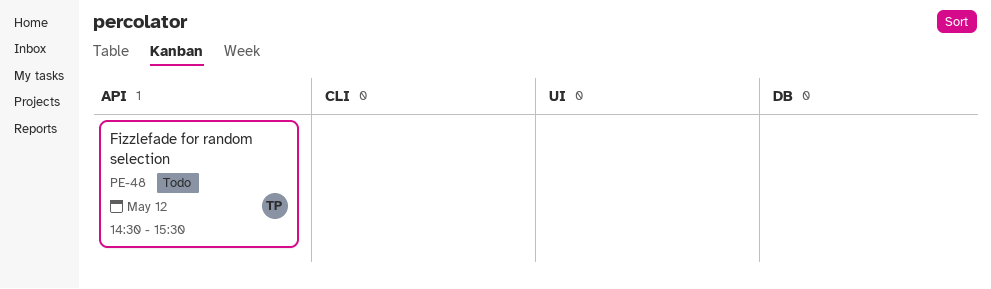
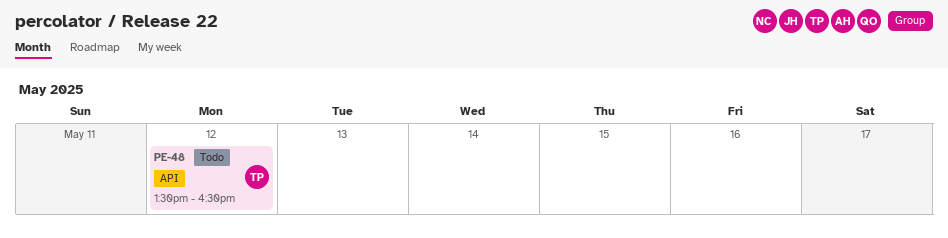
PE-48, begins: 14:30 -> 13:30
PE-48, ends: 15:30 -> 16:30

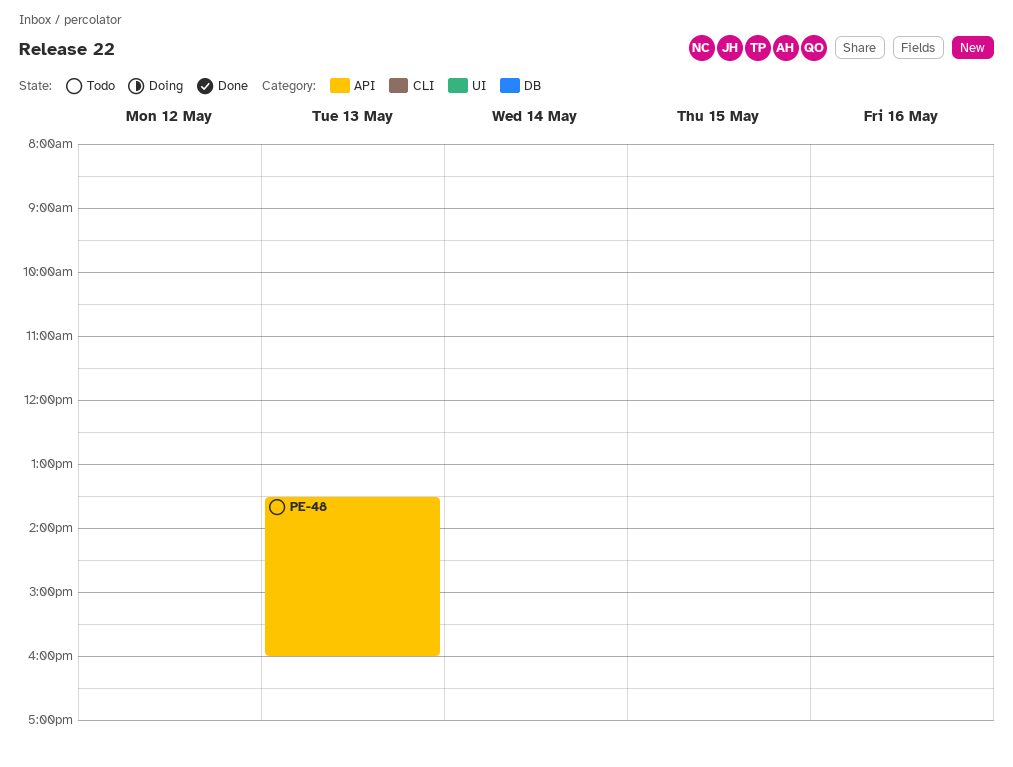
PE-48, day: May 12 -> May 13
PE-48, ends: 16:30 -> 16:00

